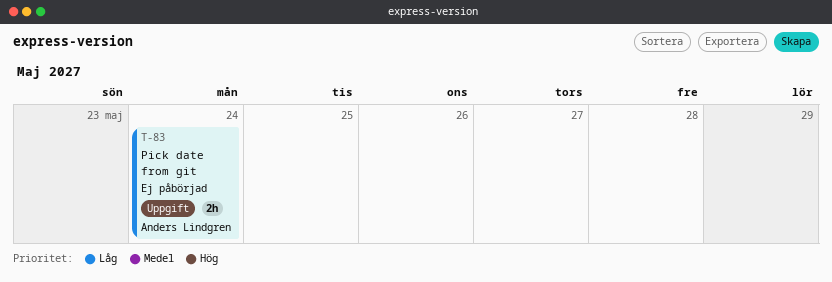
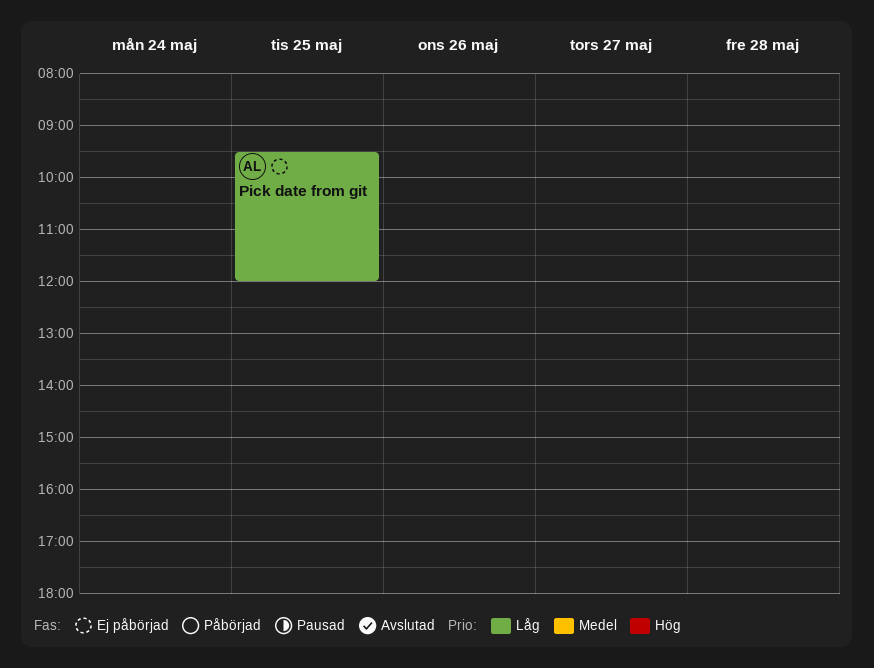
Pick date from git, day: May 24 -> May 25

